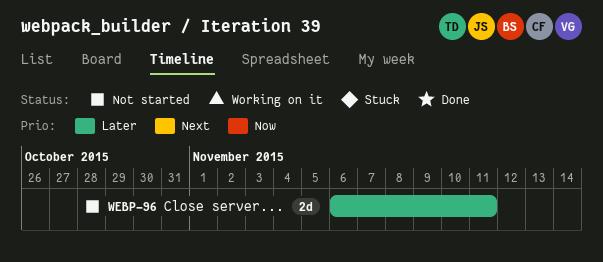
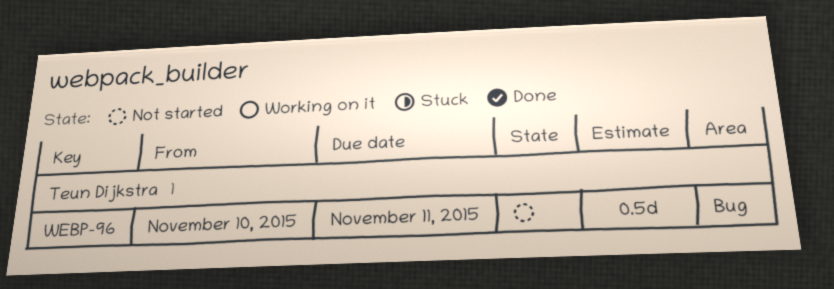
WEBP-96, estimate: 2d -> 0.5d
WEBP-96, start: Nov 6 -> Nov 10

